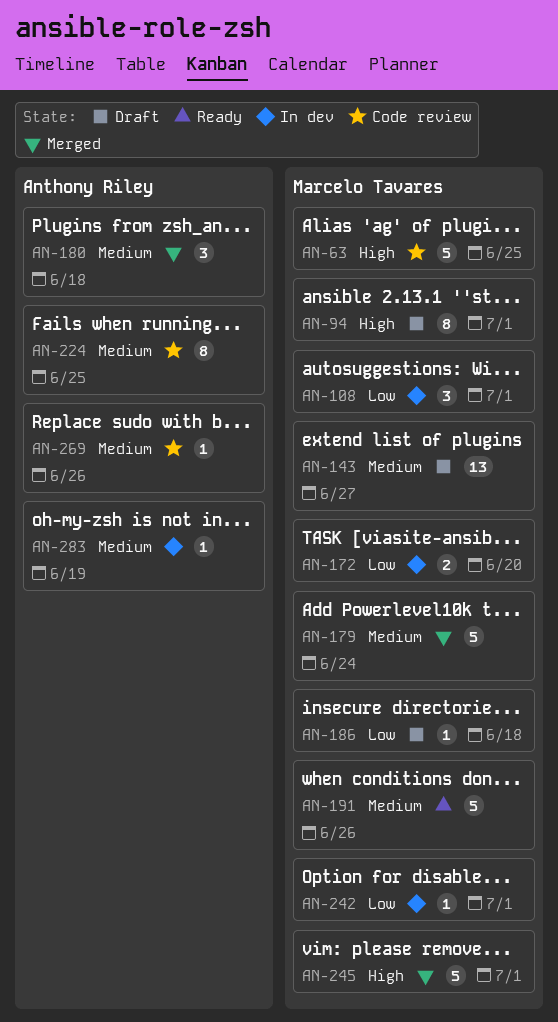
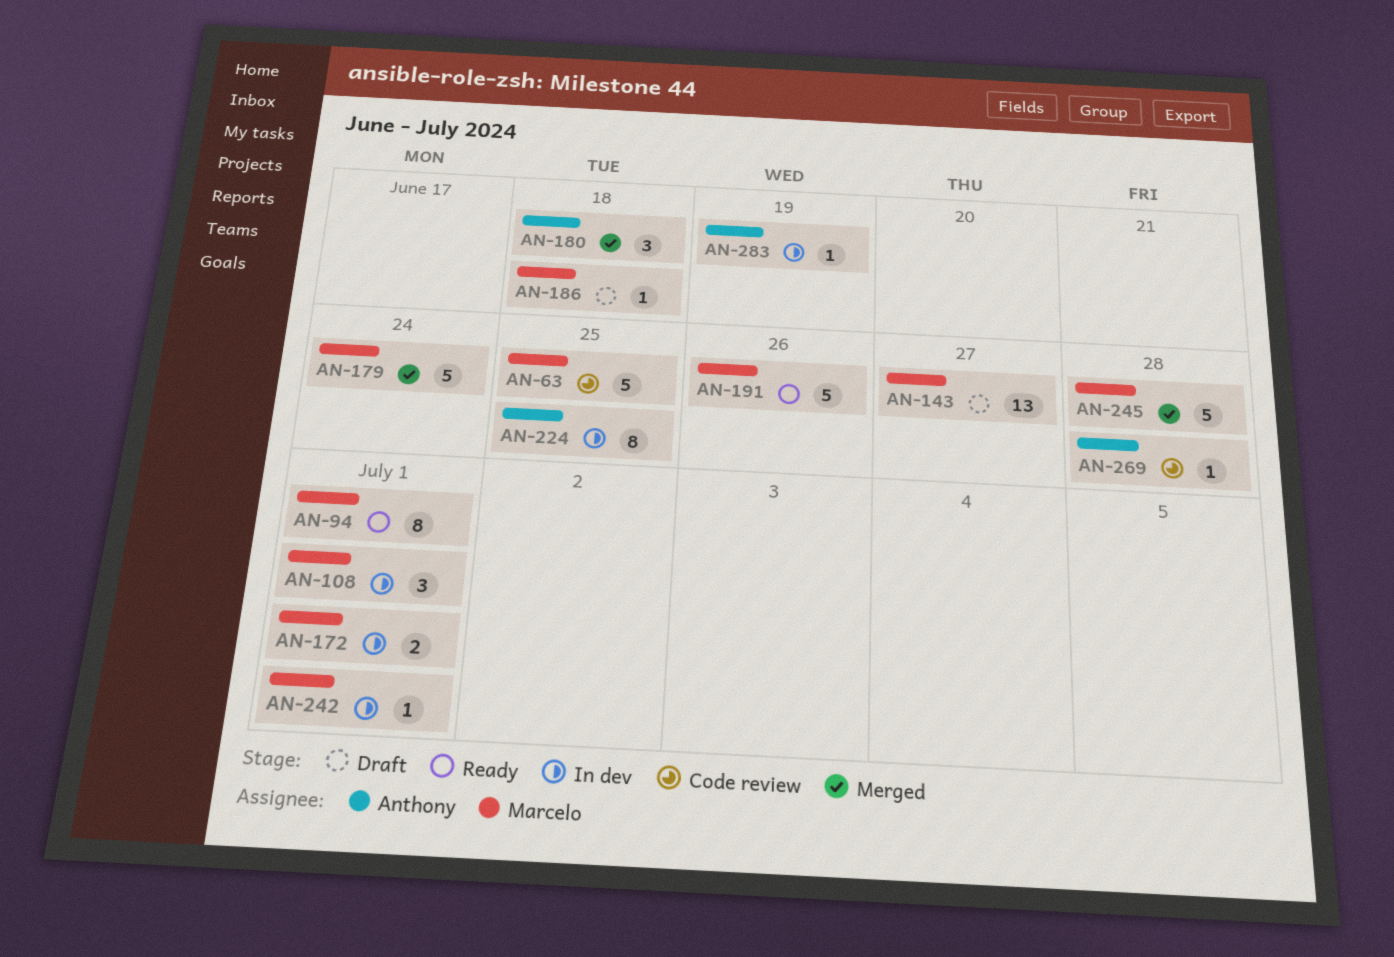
AN-94, status: Draft -> Ready
AN-172, due: Jun 20 -> Jul 1
AN-224, status: Code review -> In dev
AN-245, due: Jul 1 -> Jun 28
AN-269, due: Jun 26 -> Jun 28

